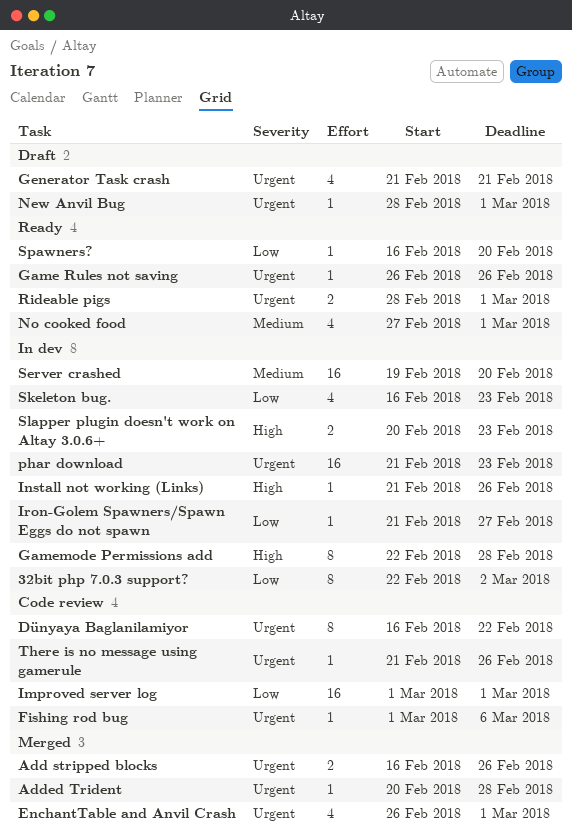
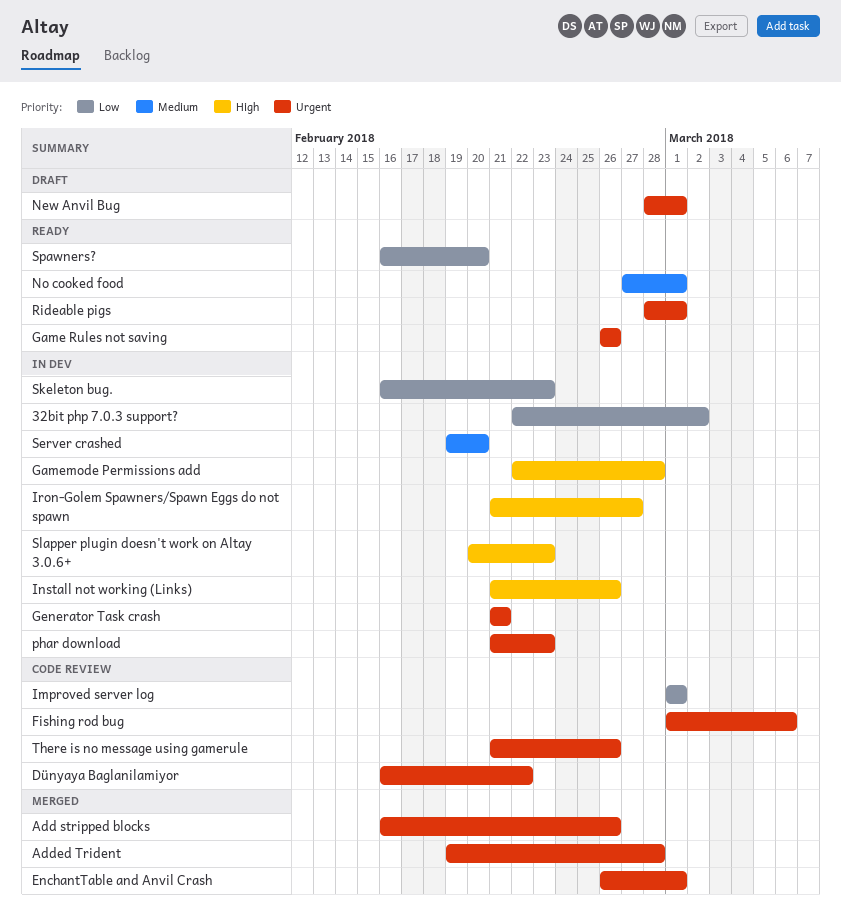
Added Trident, start: Feb 20 -> Feb 19
Generator Task crash, status: Draft -> In dev
Iron-Golem Spawners/Spawn Eggs do not spawn, priority: Low -> High

